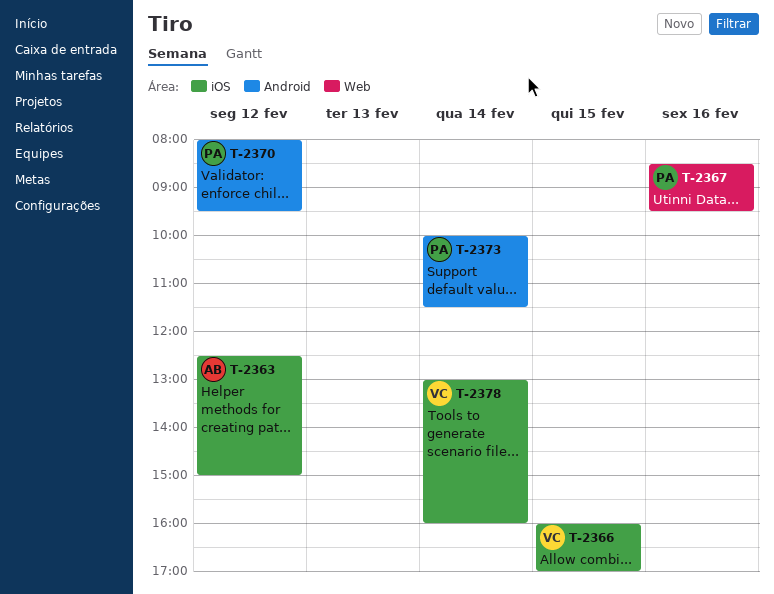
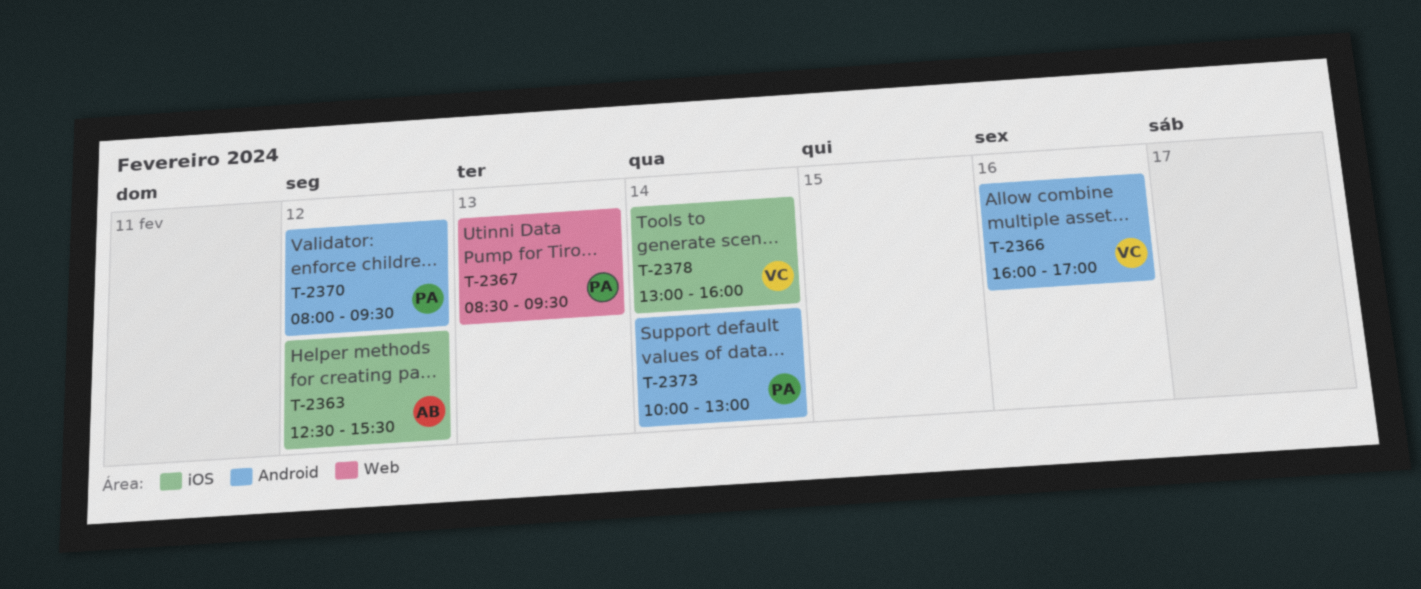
T-2363, ends: 15:00 -> 15:30
T-2366, label: iOS -> Android
T-2366, day: Feb 15 -> Feb 16
T-2367, day: Feb 16 -> Feb 13
T-2373, ends: 11:30 -> 13:00

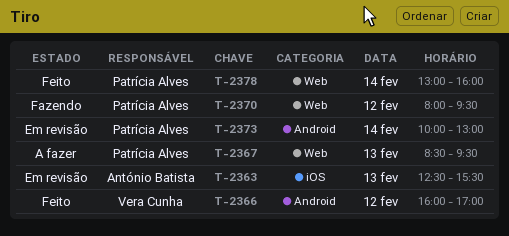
T-2363, day: Feb 12 -> Feb 13
T-2366, day: Feb 16 -> Feb 12
T-2370, label: Android -> Web
T-2378, owner: Vera Cunha -> Patrícia Alves
T-2378, label: iOS -> Web

